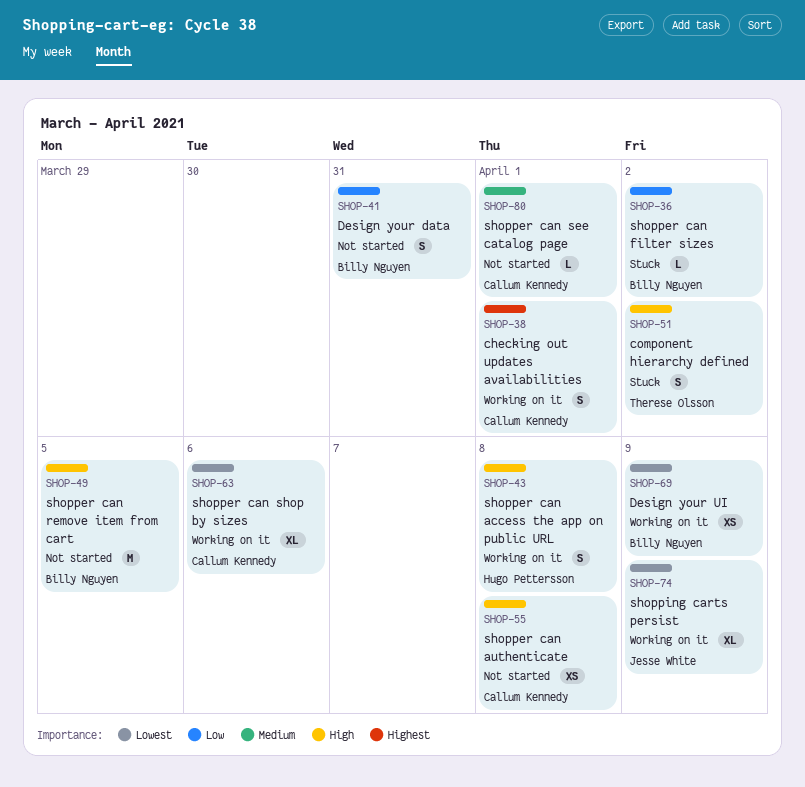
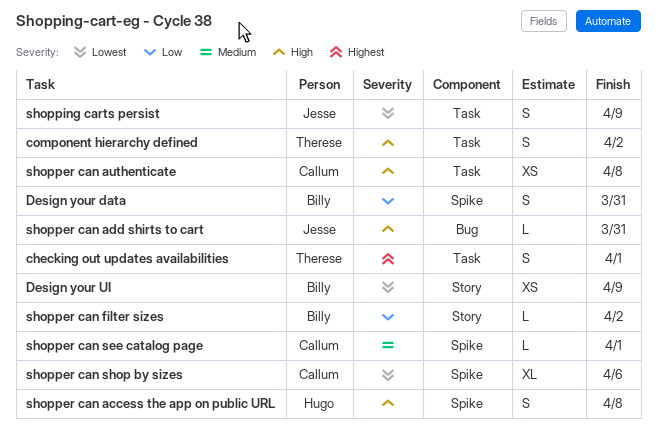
checking out updates availabilities, owner: Callum Kennedy -> Therese Olsson
shopper can add shirts to cart: none -> present
shopper can remove item from cart: present -> none
shopping carts persist, estimate: XL -> S

